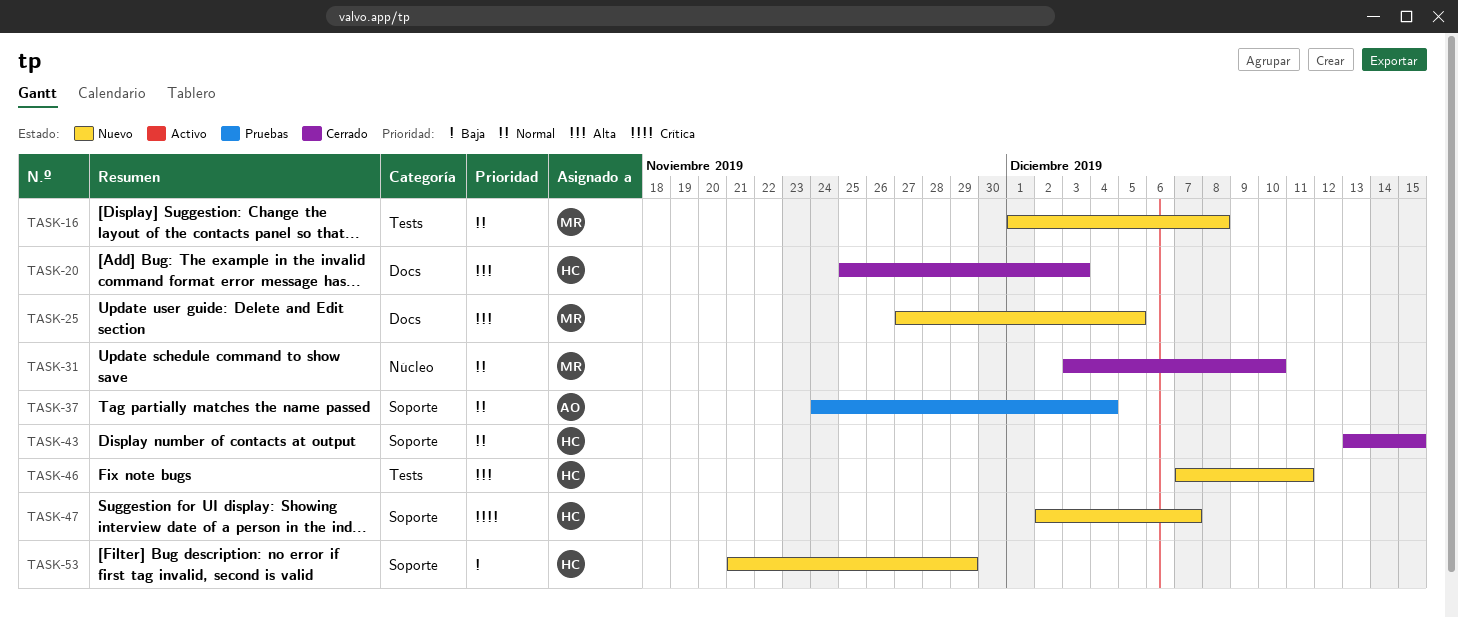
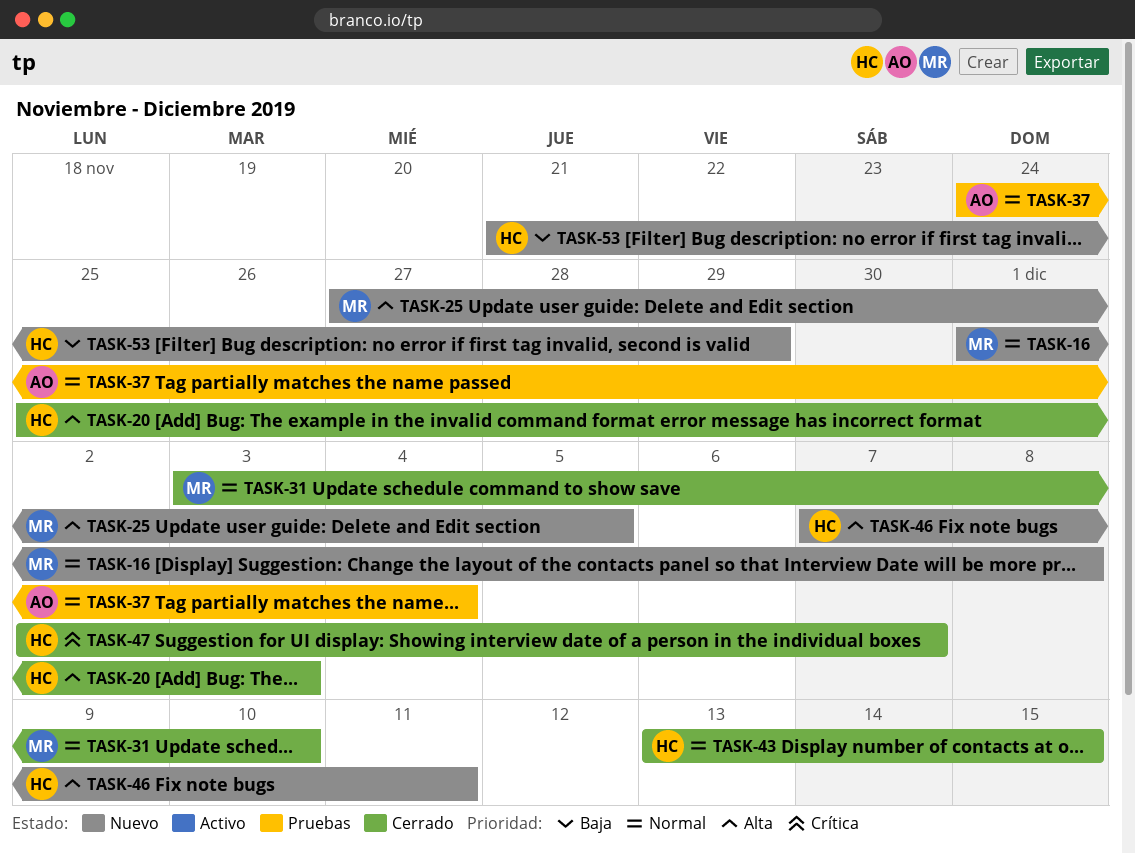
TASK-47, status: Nuevo -> Cerrado

